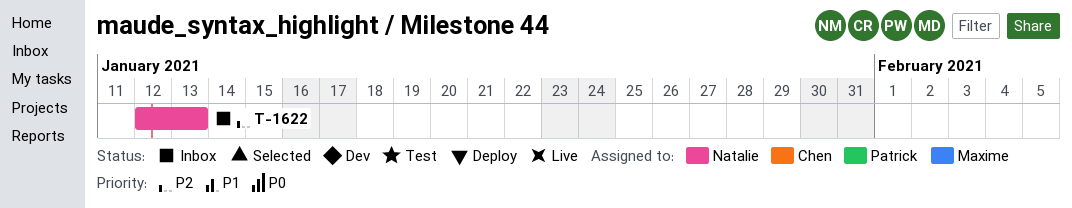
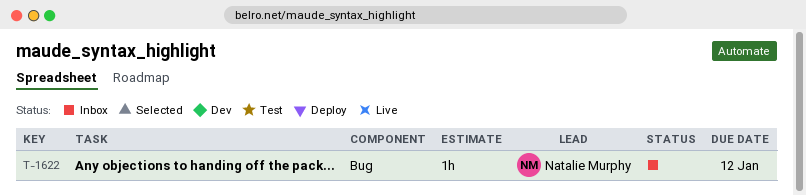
T-1622, due: Jan 13 -> Jan 12

